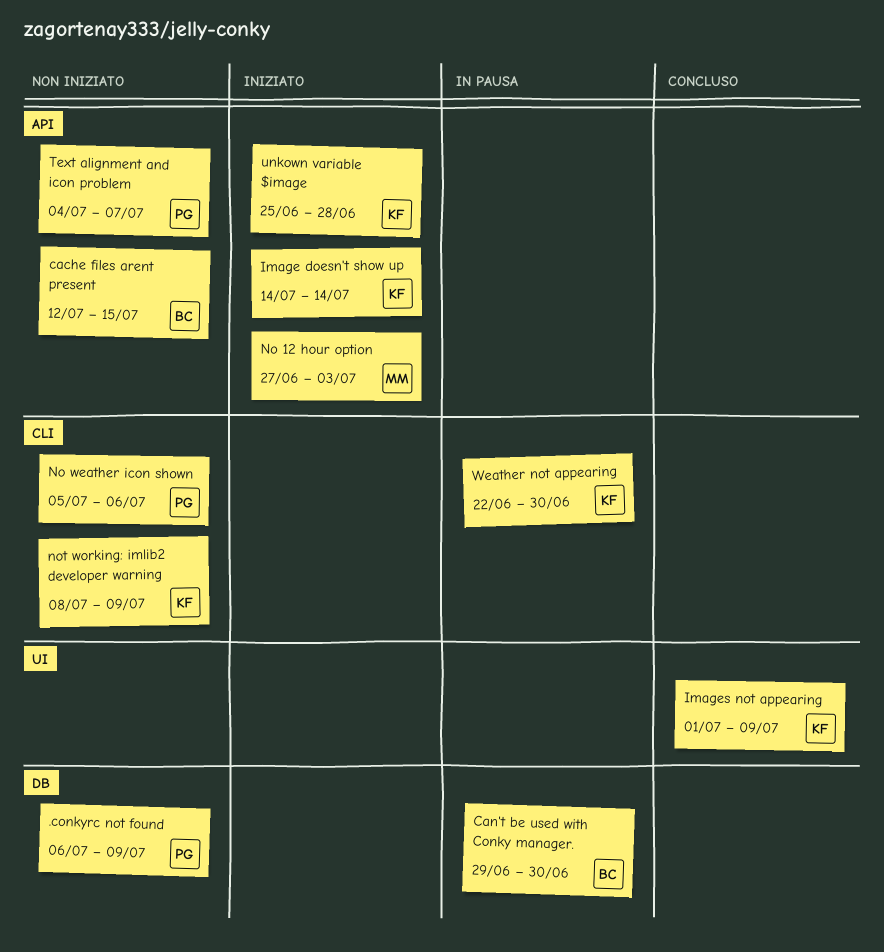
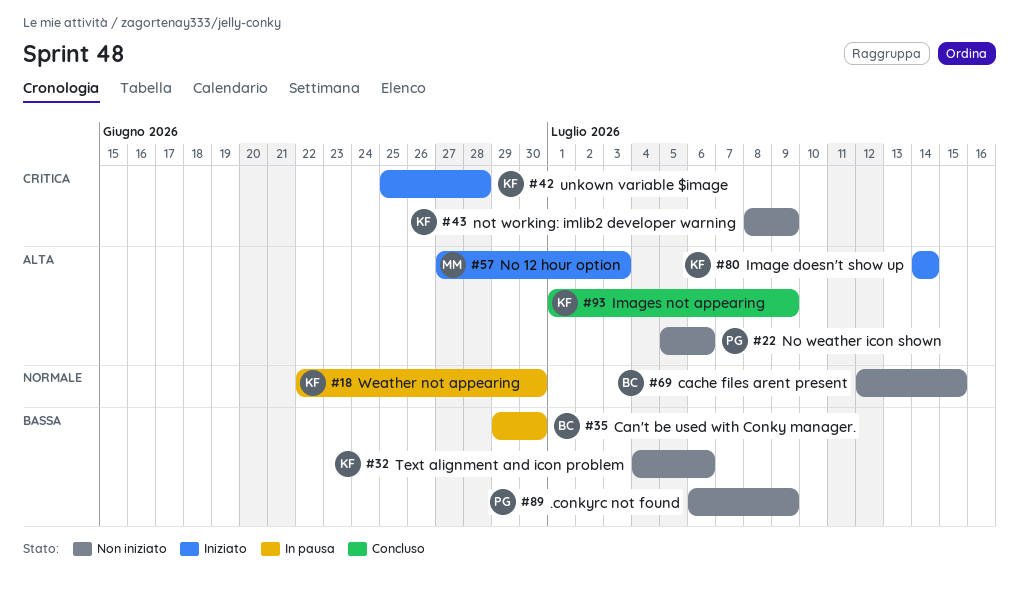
Text alignment and icon problem, owner: PG -> KF
Text alignment and icon problem, due: Jul 7 -> Jul 6

